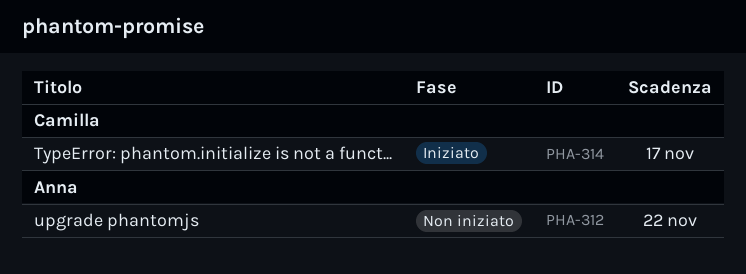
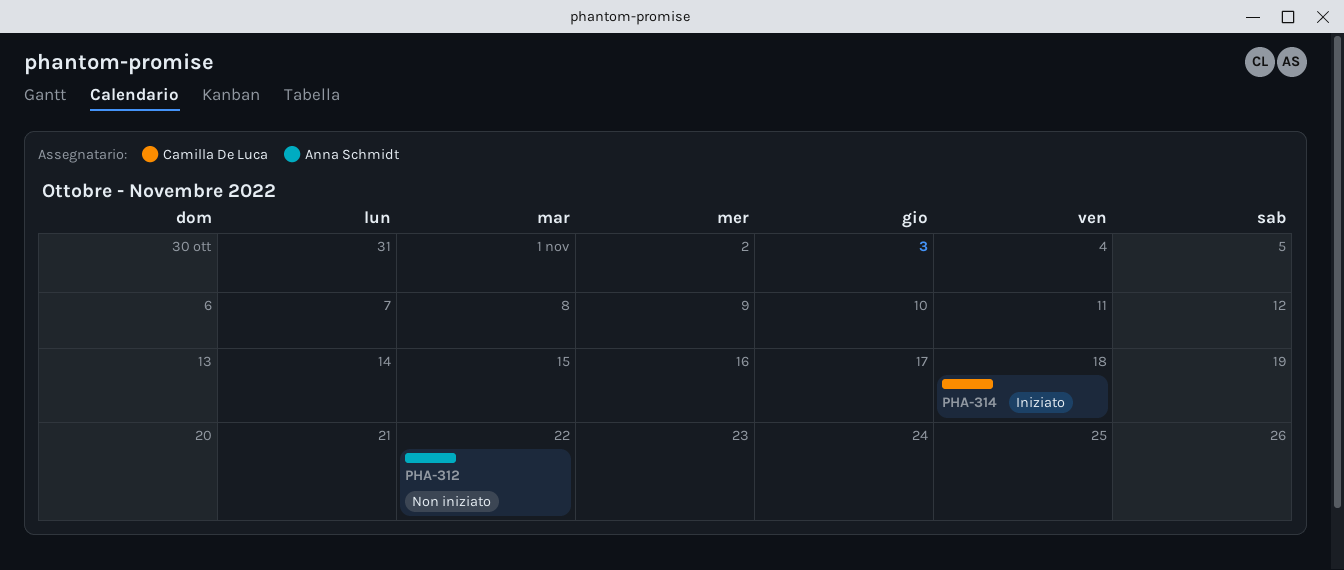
PHA-314, due: Nov 17 -> Nov 18

